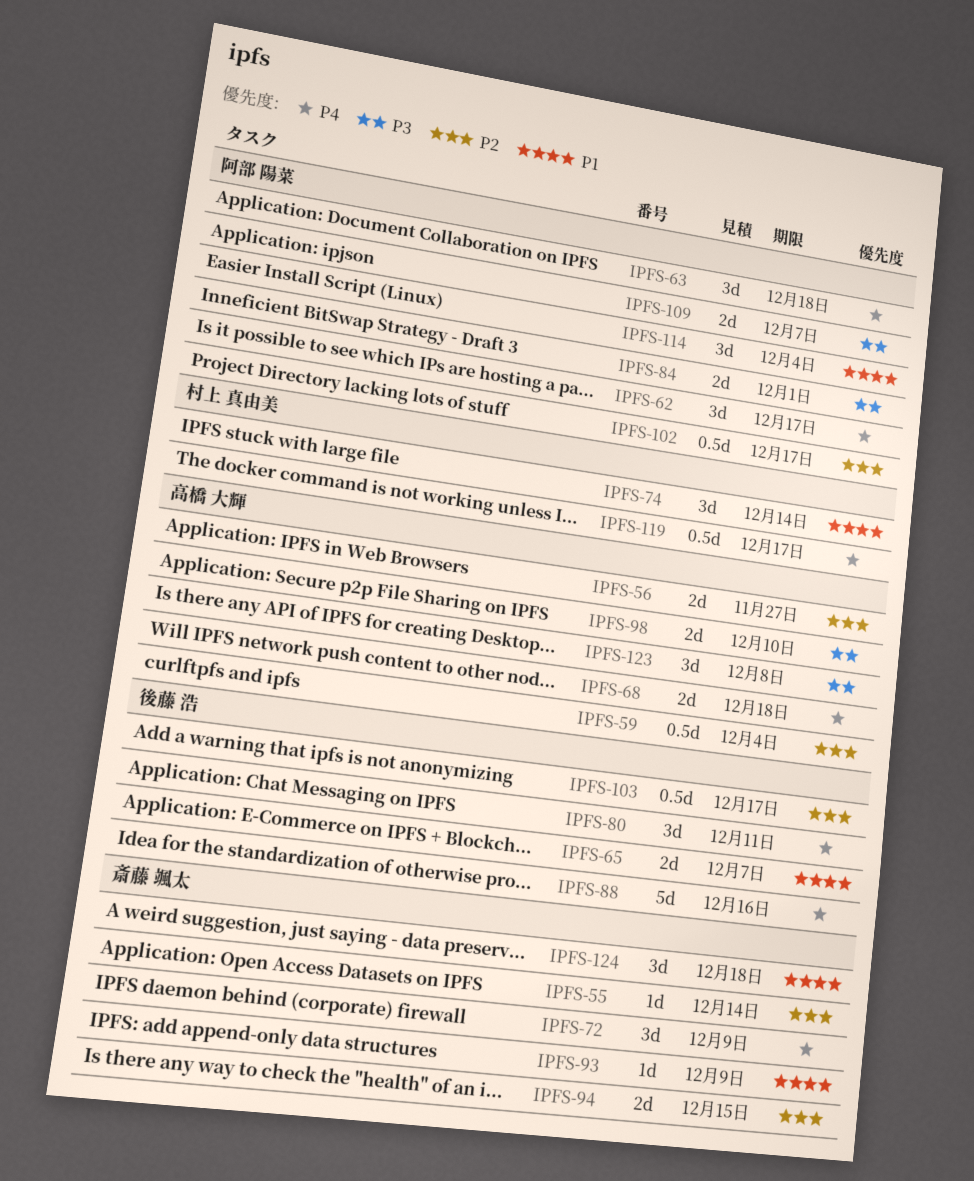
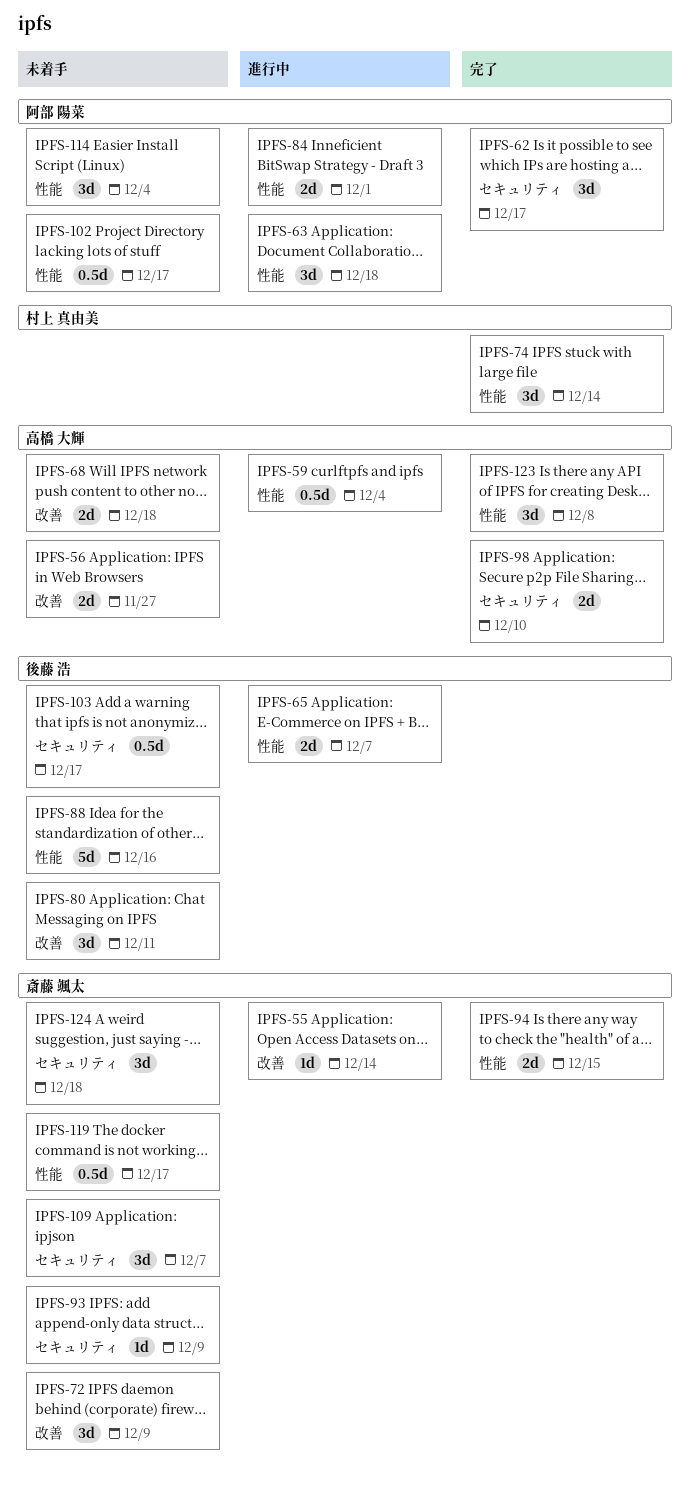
IPFS-109, owner: 阿部 陽菜 -> 斎藤 颯太
IPFS-109, estimate: 2d -> 3d
IPFS-119, owner: 村上 真由美 -> 斎藤 颯太

